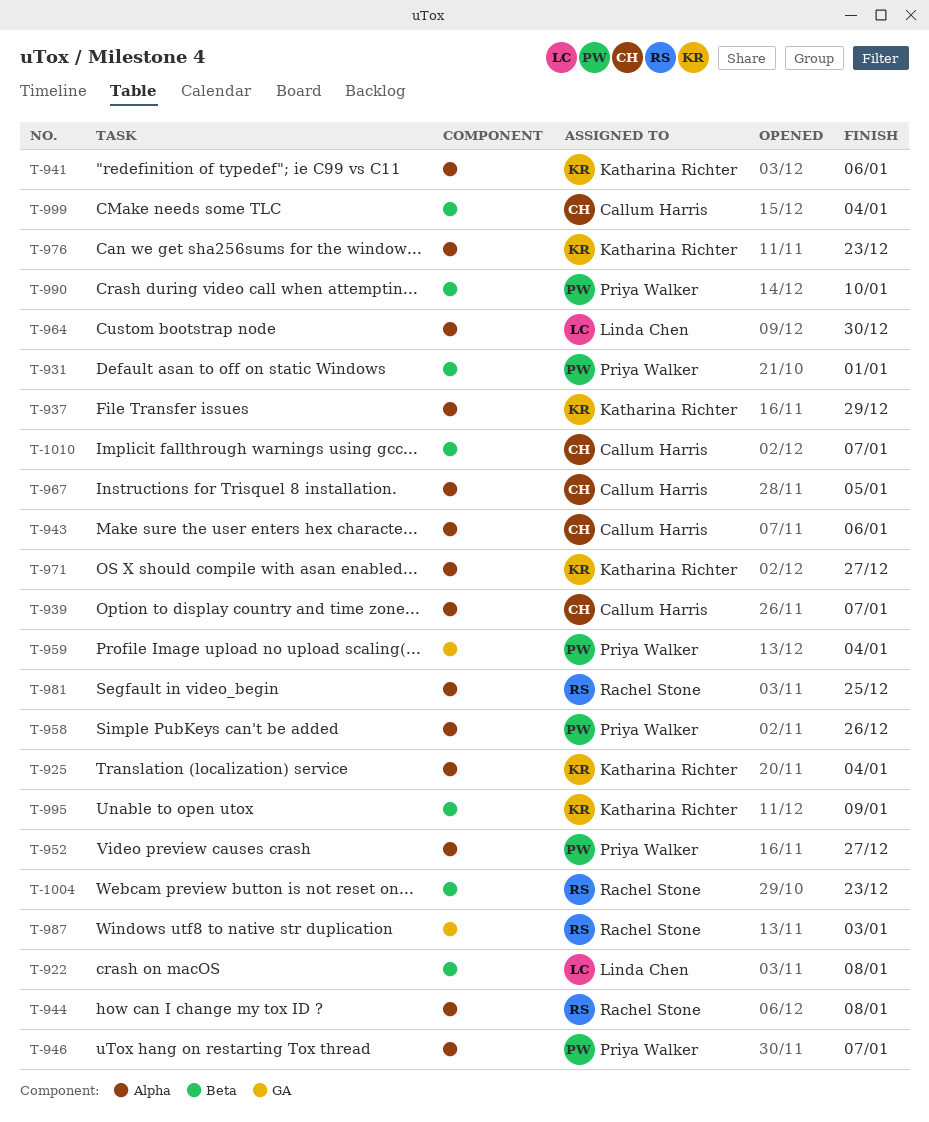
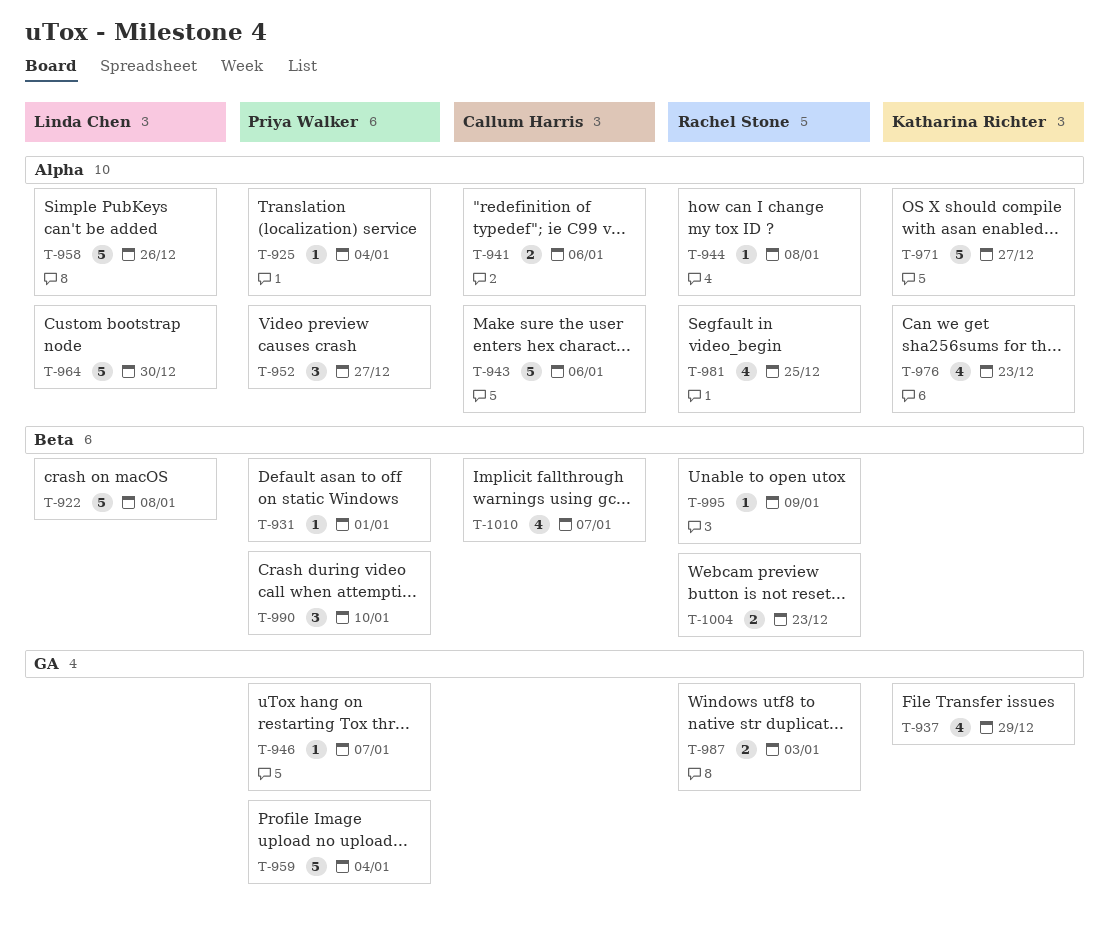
T-925, owner: Katharina Richter -> Priya Walker
T-937, label: Alpha -> GA
T-939: present -> none
T-941, owner: Katharina Richter -> Callum Harris
T-946, label: Alpha -> GA
T-958, owner: Priya Walker -> Linda Chen
T-967: present -> none
T-995, owner: Katharina Richter -> Rachel Stone
T-999: present -> none

